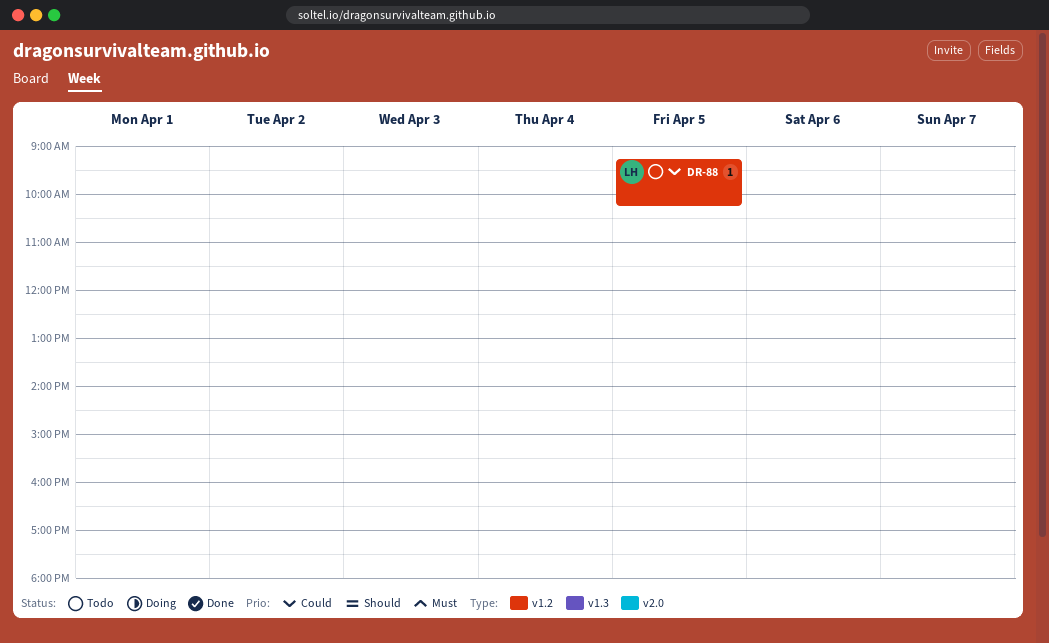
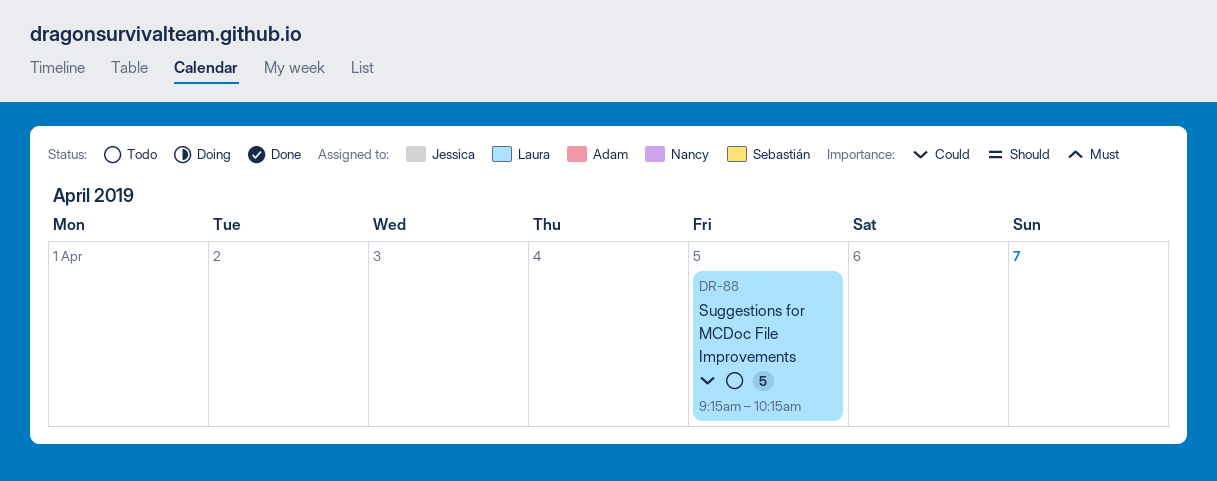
DR-88, estimate: 1 -> 5

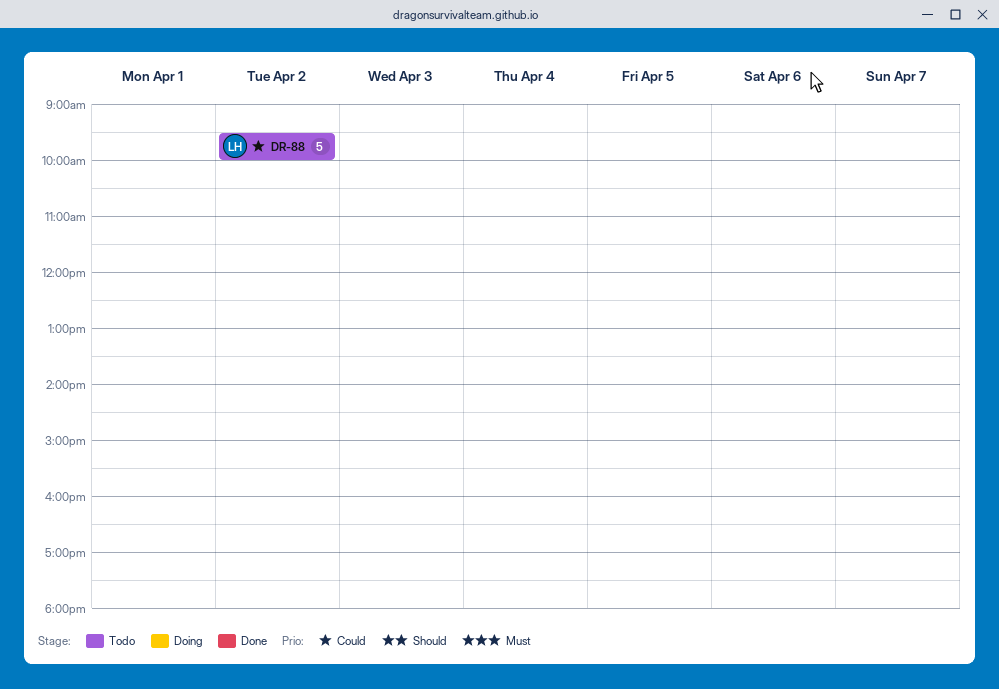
DR-88, day: Apr 5 -> Apr 2
DR-88, begins: 09:15 -> 09:30
DR-88, ends: 10:15 -> 10:00

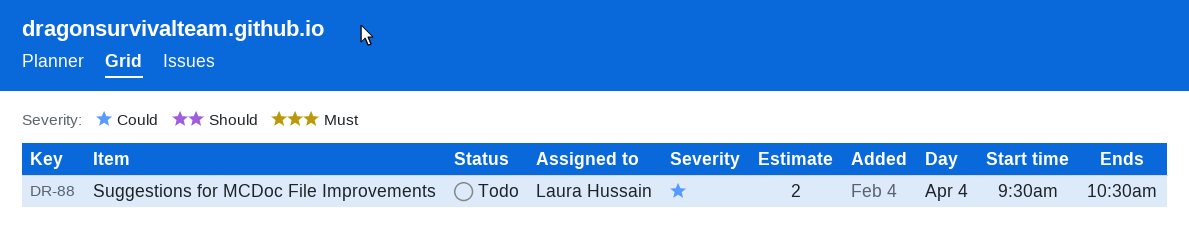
DR-88, estimate: 5 -> 2
DR-88, day: Apr 2 -> Apr 4
DR-88, ends: 10:00 -> 10:30

